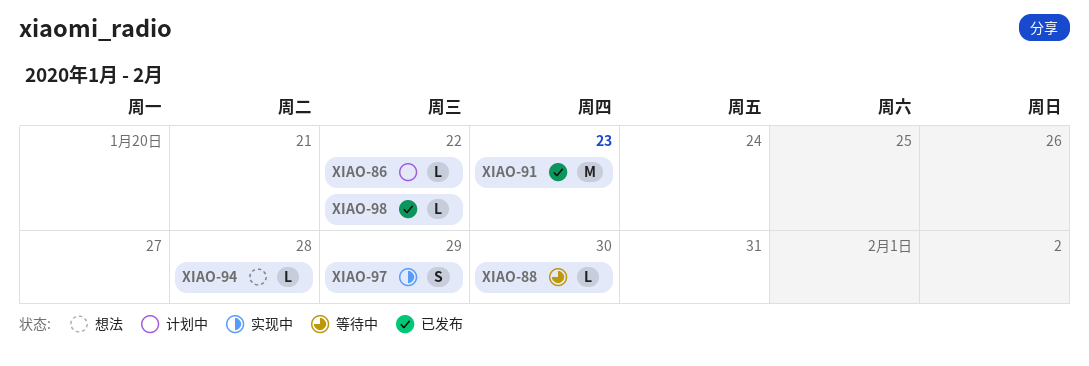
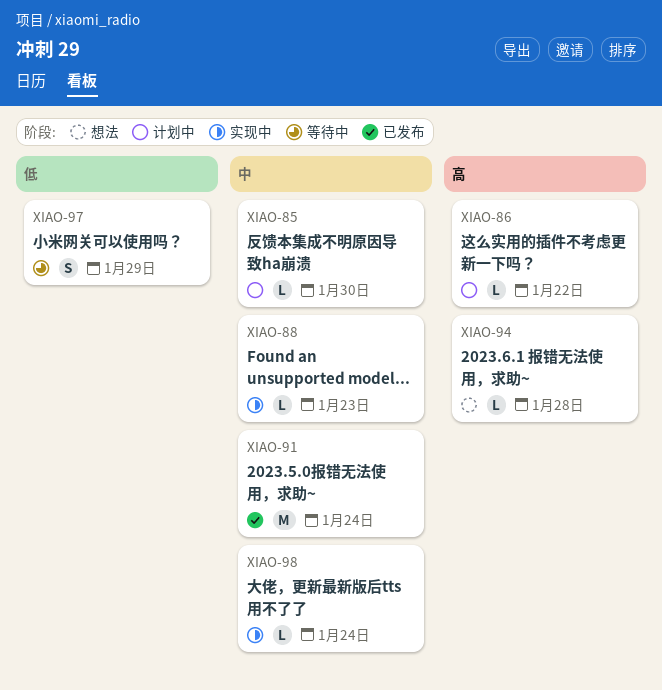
XIAO-85: none -> present
XIAO-88, status: 等待中 -> 实现中
XIAO-88, due: Jan 30 -> Jan 23
XIAO-91, due: Jan 23 -> Jan 24
XIAO-97, status: 实现中 -> 等待中
XIAO-98, status: 已发布 -> 实现中
XIAO-98, due: Jan 22 -> Jan 24

